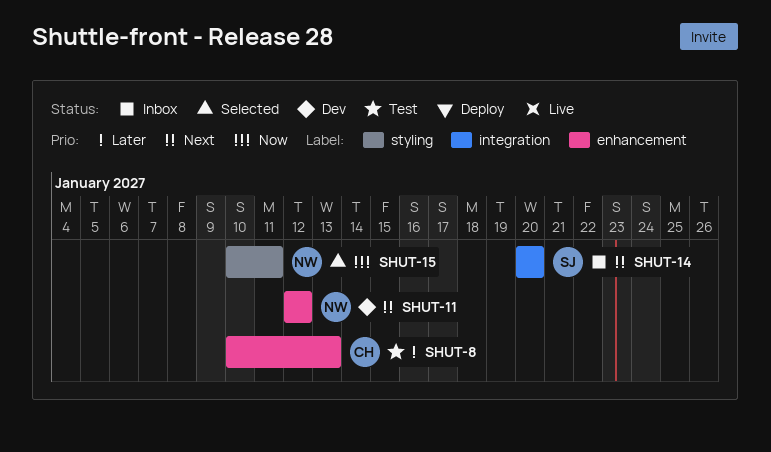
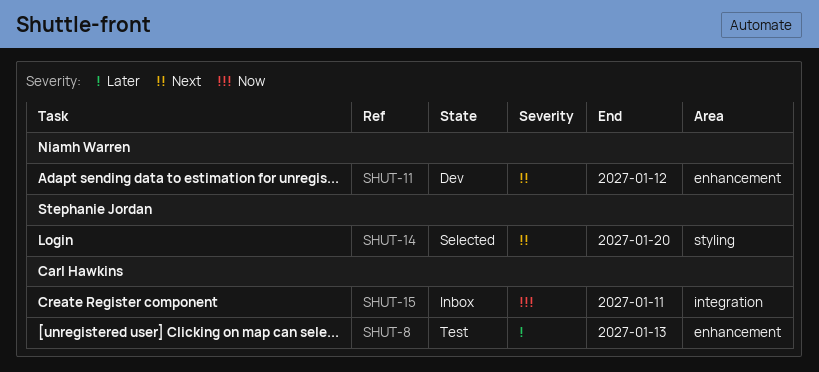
SHUT-14, status: Inbox -> Selected
SHUT-14, label: integration -> styling
SHUT-15, status: Selected -> Inbox
SHUT-15, owner: Niamh Warren -> Carl Hawkins
SHUT-15, label: styling -> integration

